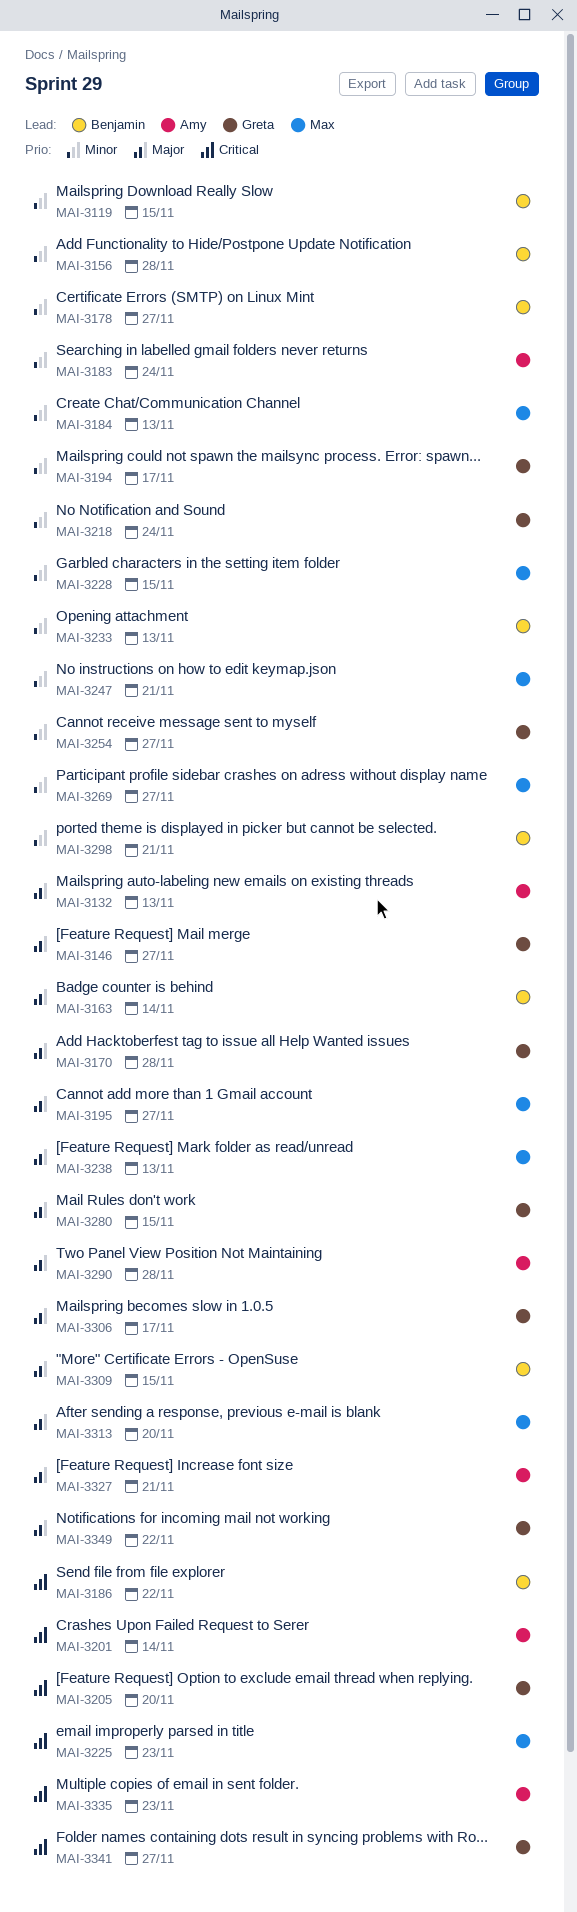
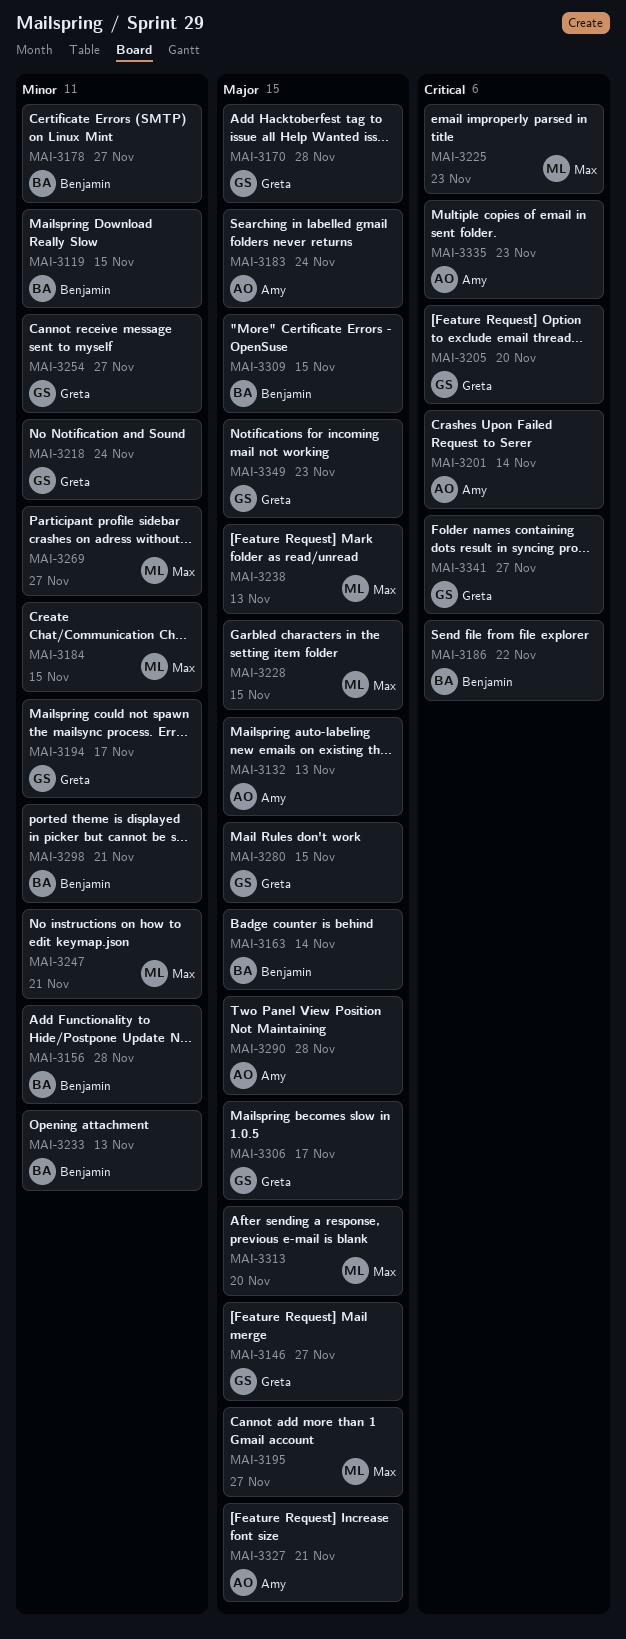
MAI-3183, priority: Minor -> Major
MAI-3184, due: Nov 13 -> Nov 15
MAI-3228, priority: Minor -> Major
MAI-3349, due: Nov 22 -> Nov 23

